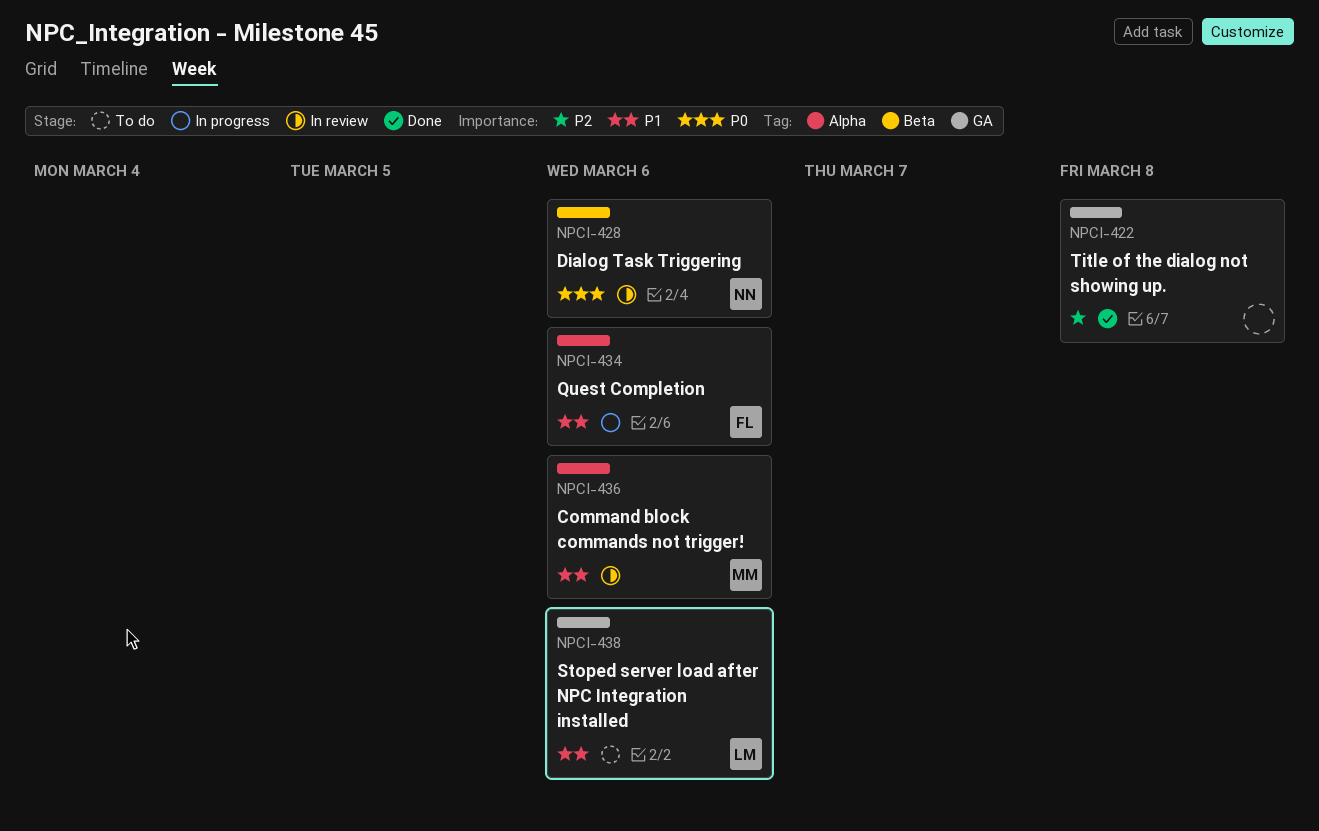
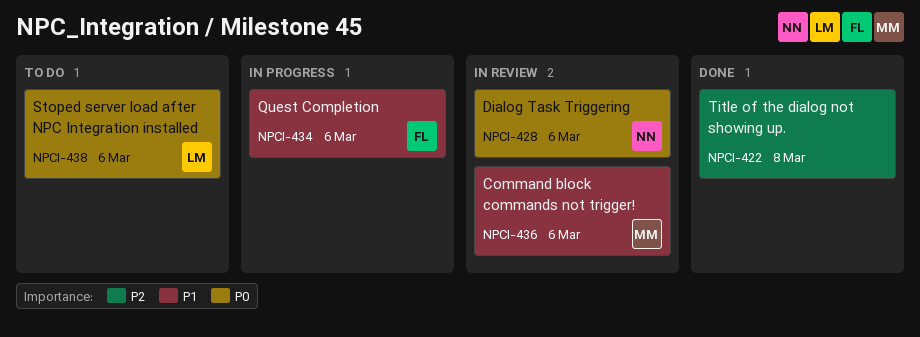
NPCI-438, priority: P1 -> P0

